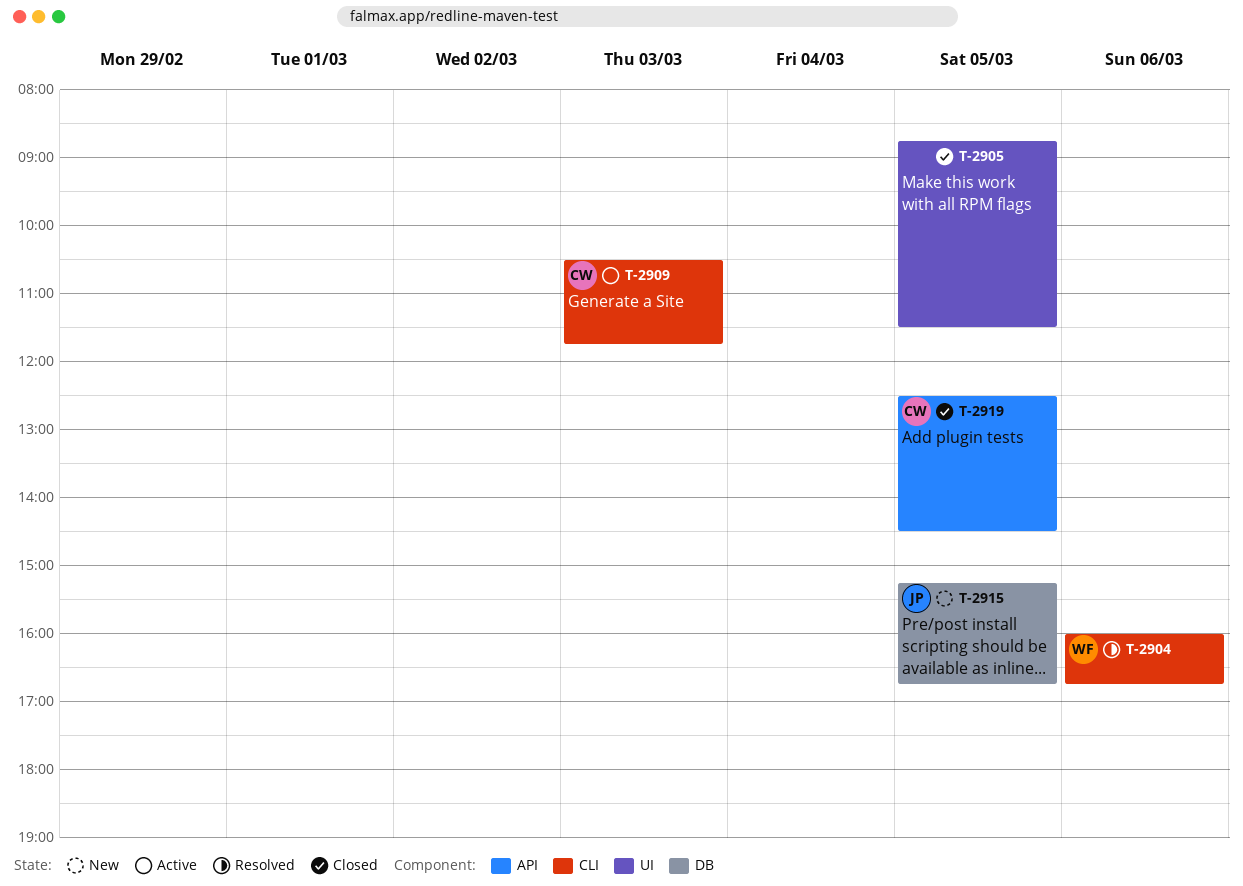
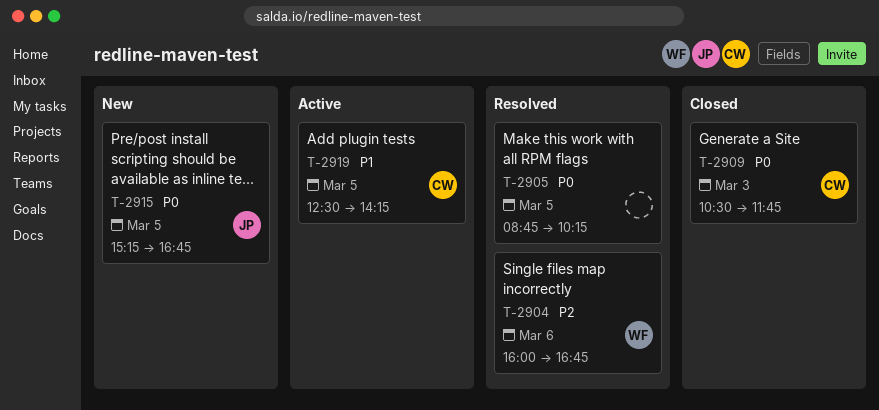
T-2905, status: Closed -> Resolved
T-2905, ends: 11:30 -> 10:15
T-2909, status: Active -> Closed
T-2919, status: Closed -> Active
T-2919, ends: 14:30 -> 14:15

